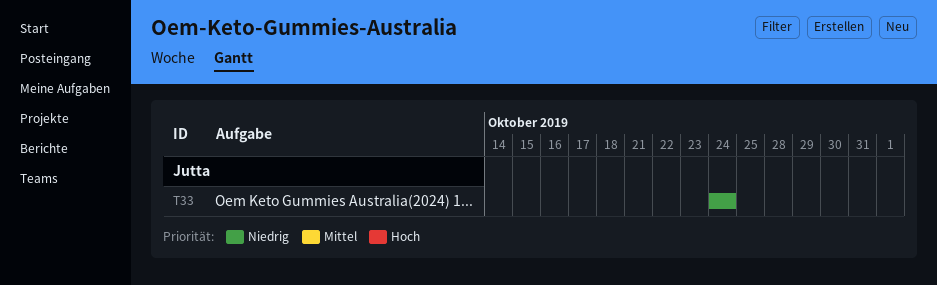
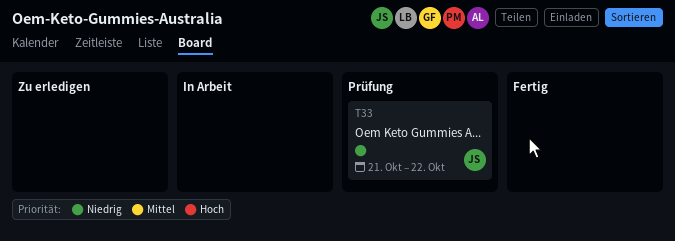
T33, start: Oct 24 -> Oct 21
T33, due: Oct 24 -> Oct 22

